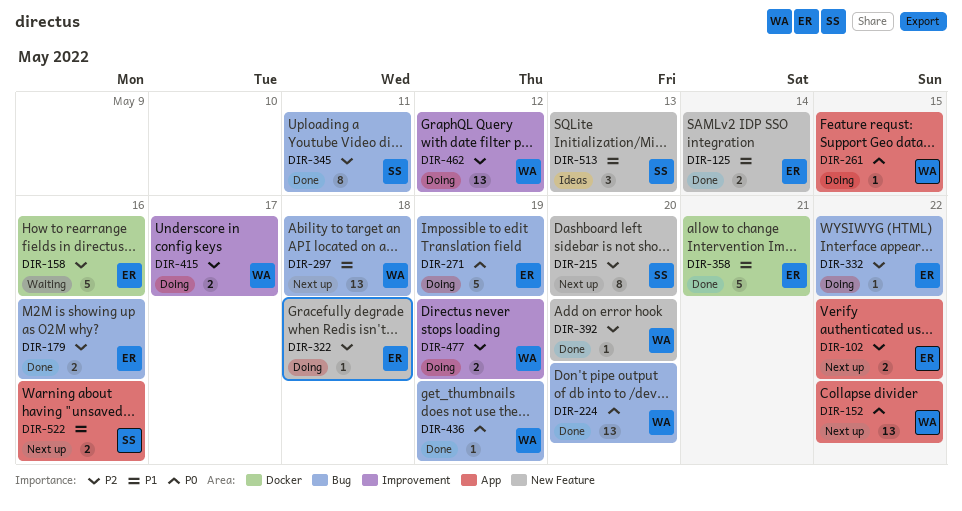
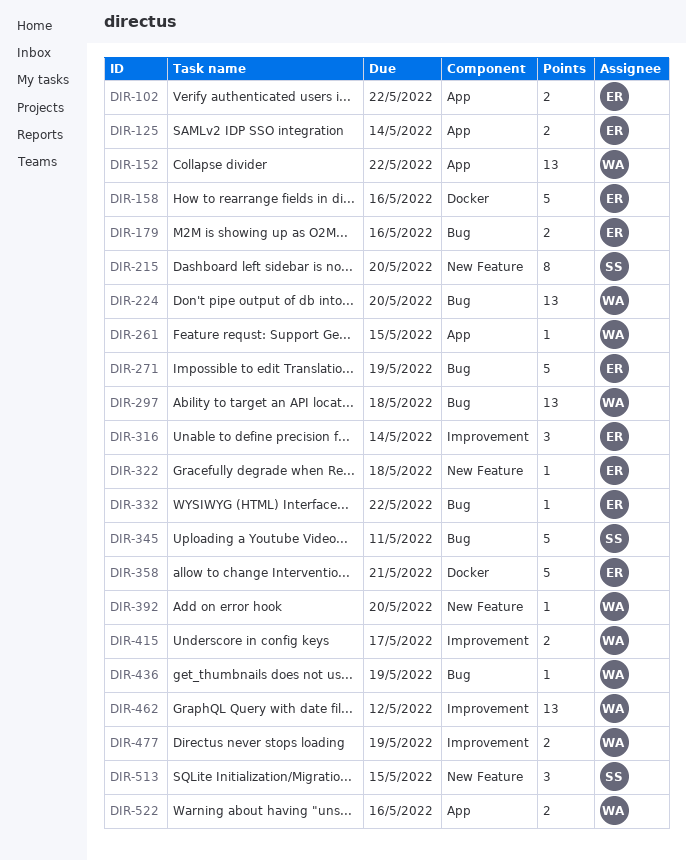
DIR-125, label: New Feature -> App
DIR-316: none -> present
DIR-345, estimate: 8 -> 5
DIR-513, due: May 13 -> May 15
DIR-522, owner: SS -> WA

